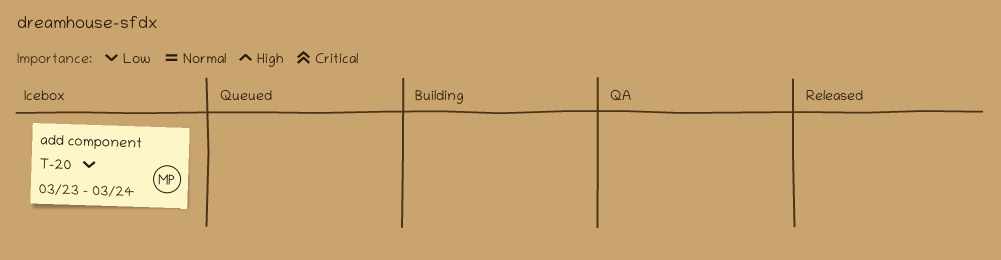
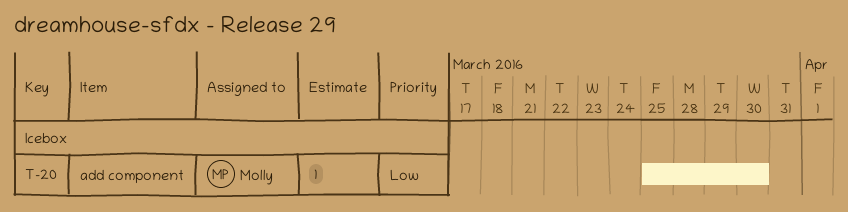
T-20, start: Mar 23 -> Mar 25
T-20, due: Mar 24 -> Mar 30

